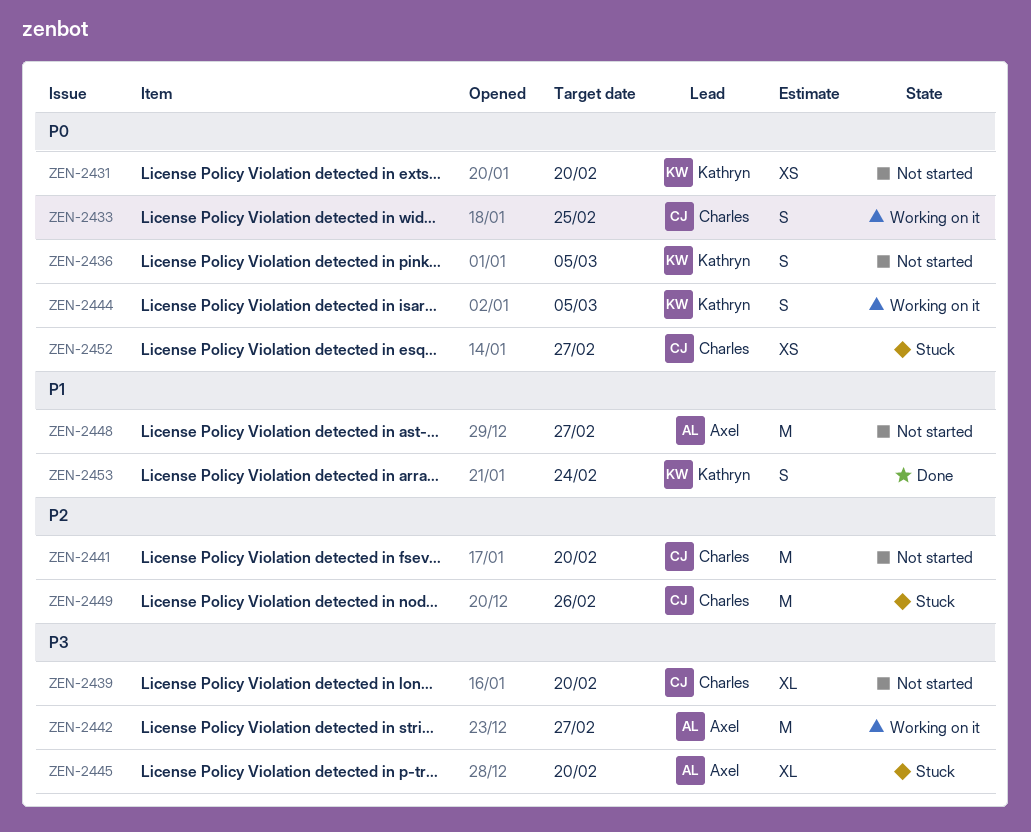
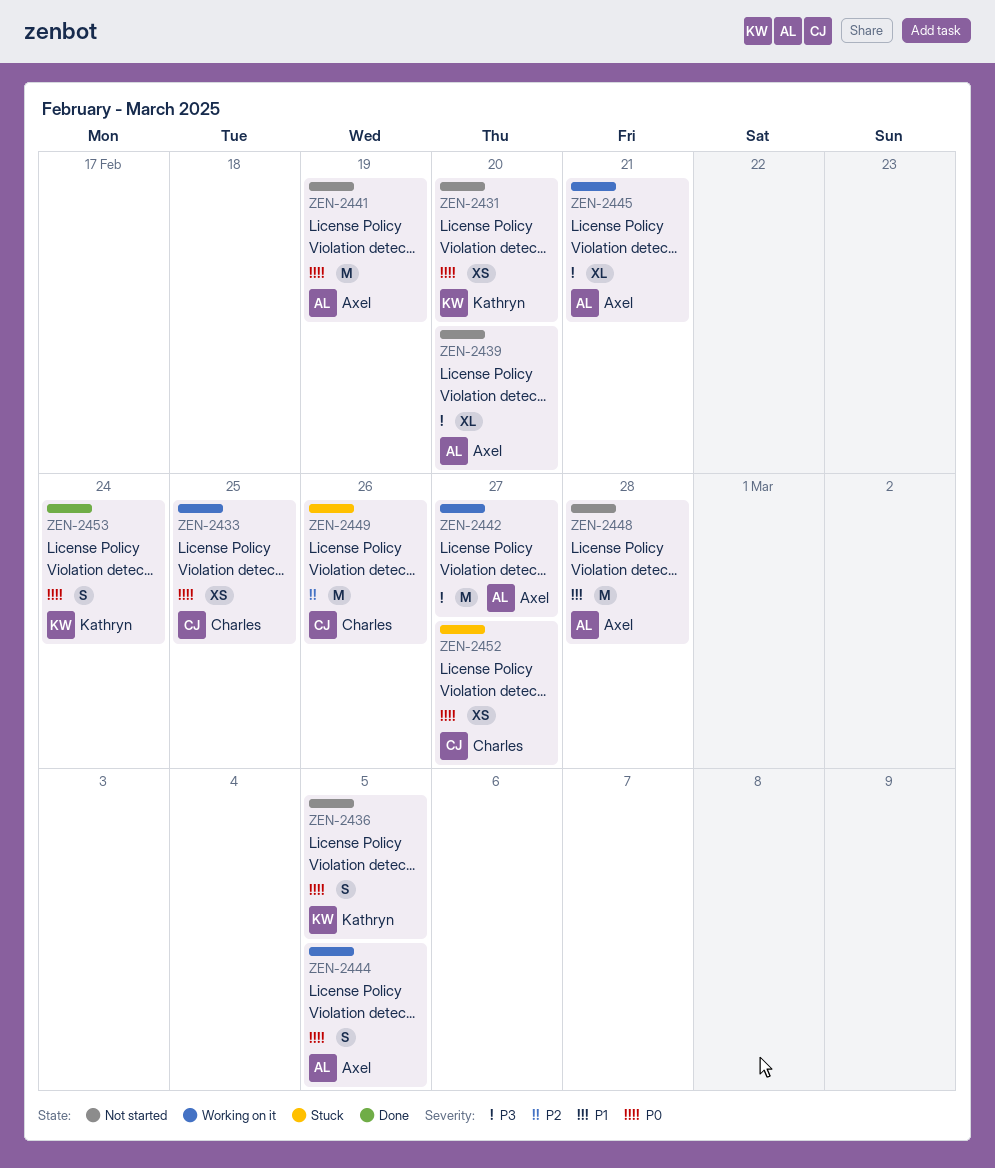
ZEN-2433, estimate: S -> XS
ZEN-2439, owner: Charles -> Axel
ZEN-2441, owner: Charles -> Axel
ZEN-2441, priority: P2 -> P0
ZEN-2441, due: Feb 20 -> Feb 19
ZEN-2444, owner: Kathryn -> Axel
ZEN-2445, status: Stuck -> Working on it
ZEN-2445, due: Feb 20 -> Feb 21
ZEN-2448, due: Feb 27 -> Feb 28
ZEN-2453, priority: P1 -> P0

